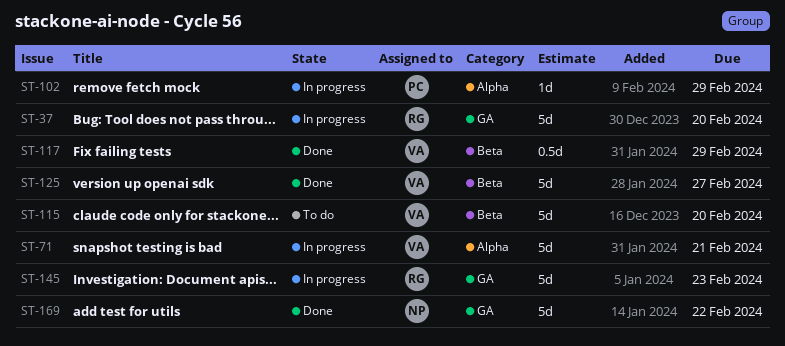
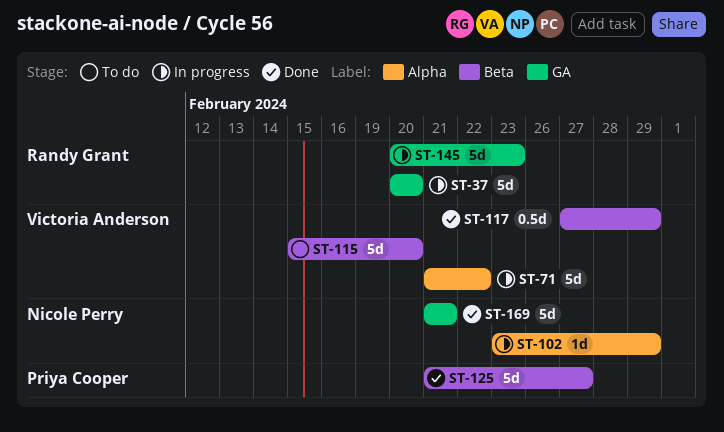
ST-71, due: Feb 21 -> Feb 22
ST-102, owner: Priya Cooper -> Nicole Perry
ST-125, owner: Victoria Anderson -> Priya Cooper
ST-169, due: Feb 22 -> Feb 21

